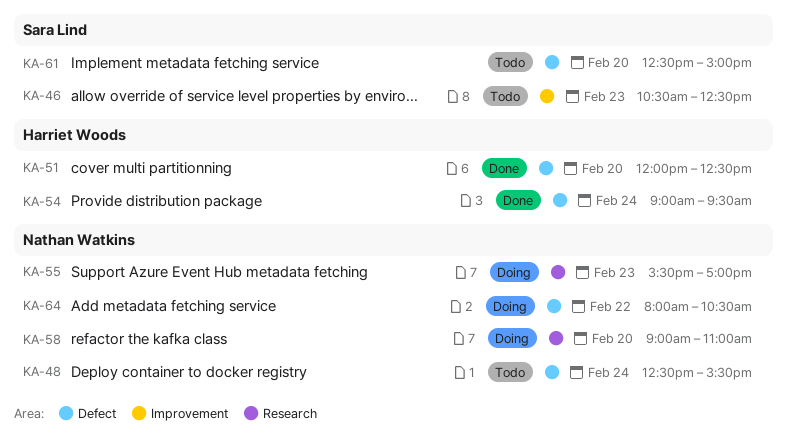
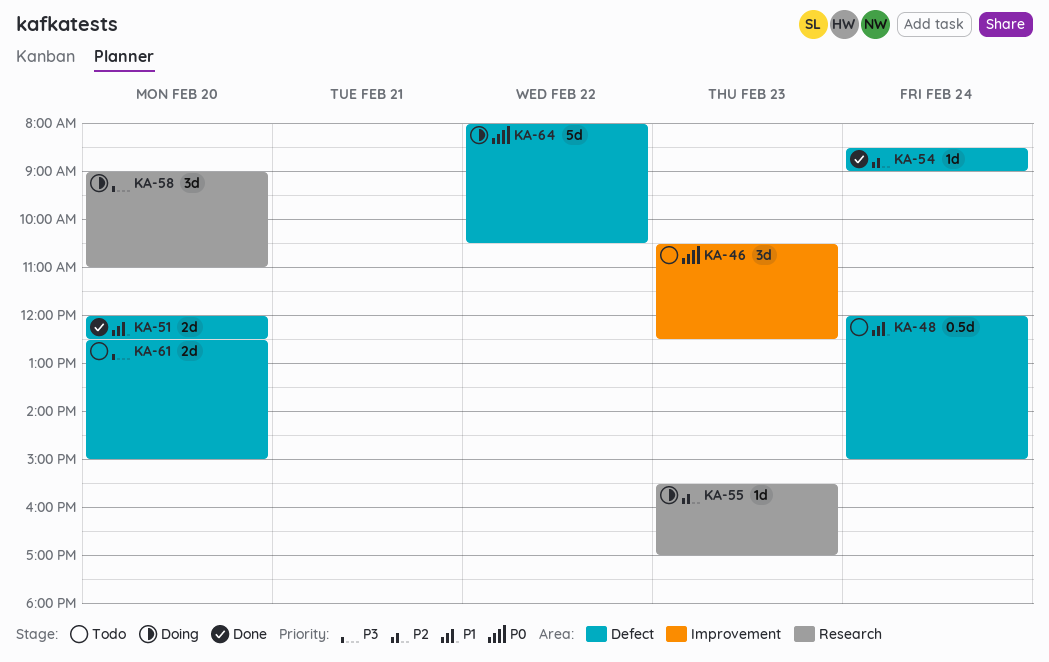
KA-48, begins: 12:30 -> 12:00
KA-48, ends: 15:30 -> 15:00
KA-54, begins: 09:00 -> 08:30
KA-54, ends: 09:30 -> 09:00

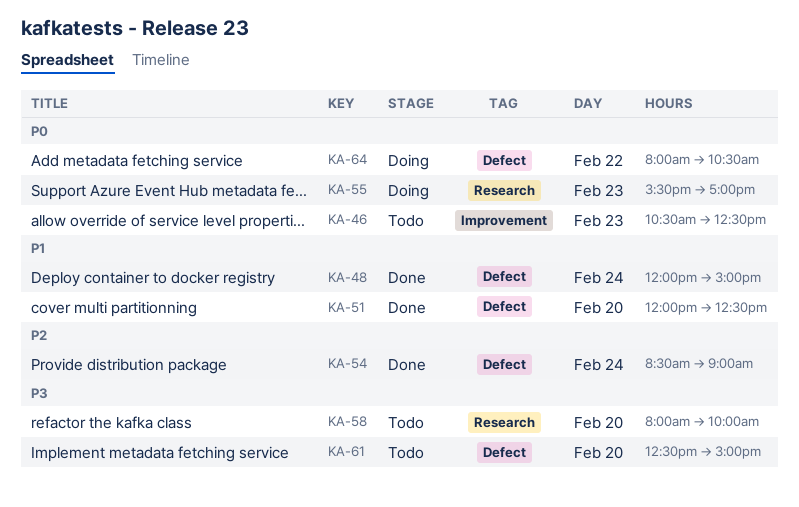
KA-48, status: Todo -> Done
KA-55, priority: P2 -> P0
KA-58, status: Doing -> Todo
KA-58, begins: 09:00 -> 08:00
KA-58, ends: 11:00 -> 10:00

